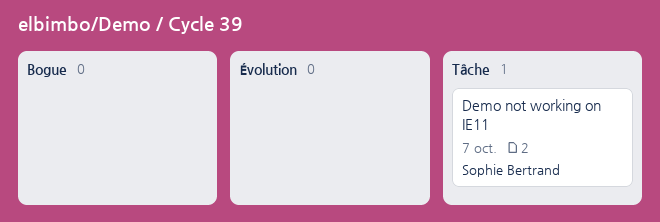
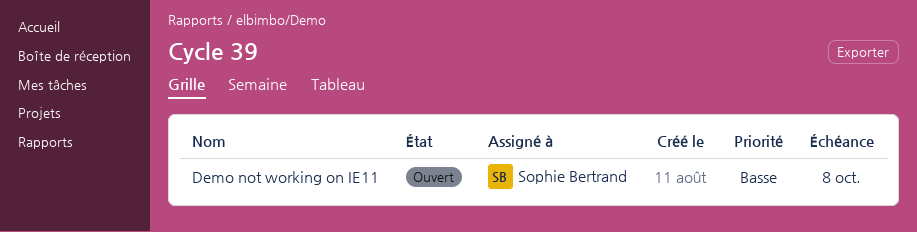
Demo not working on IE11, due: Oct 7 -> Oct 8

